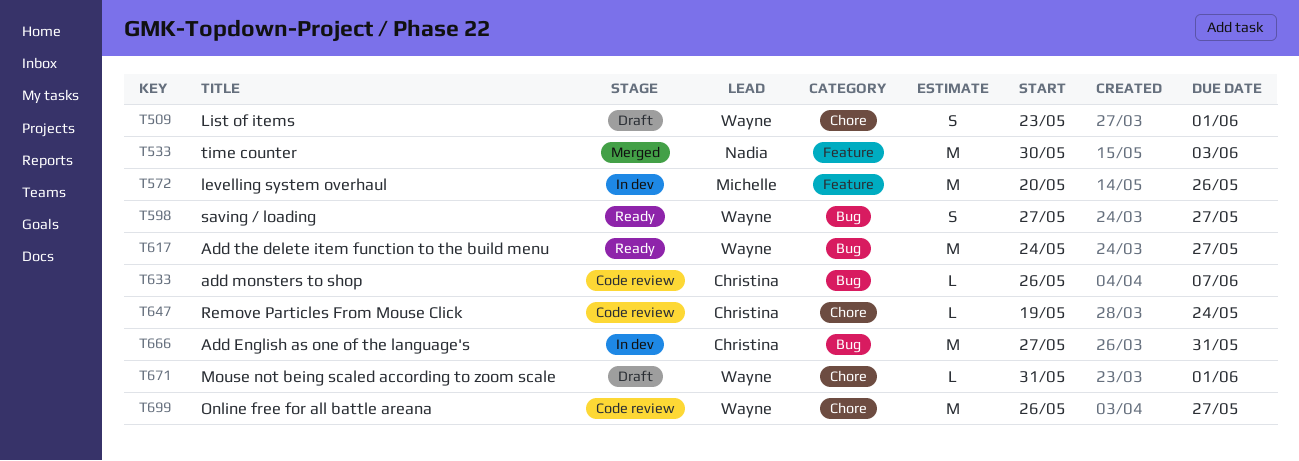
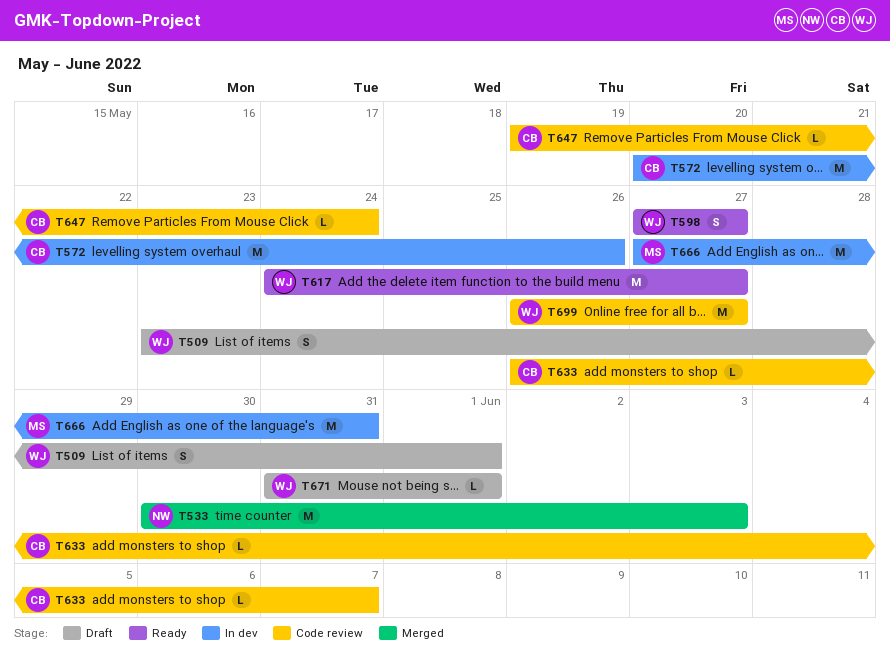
T572, owner: Michelle -> Christina
T666, owner: Christina -> Michelle

